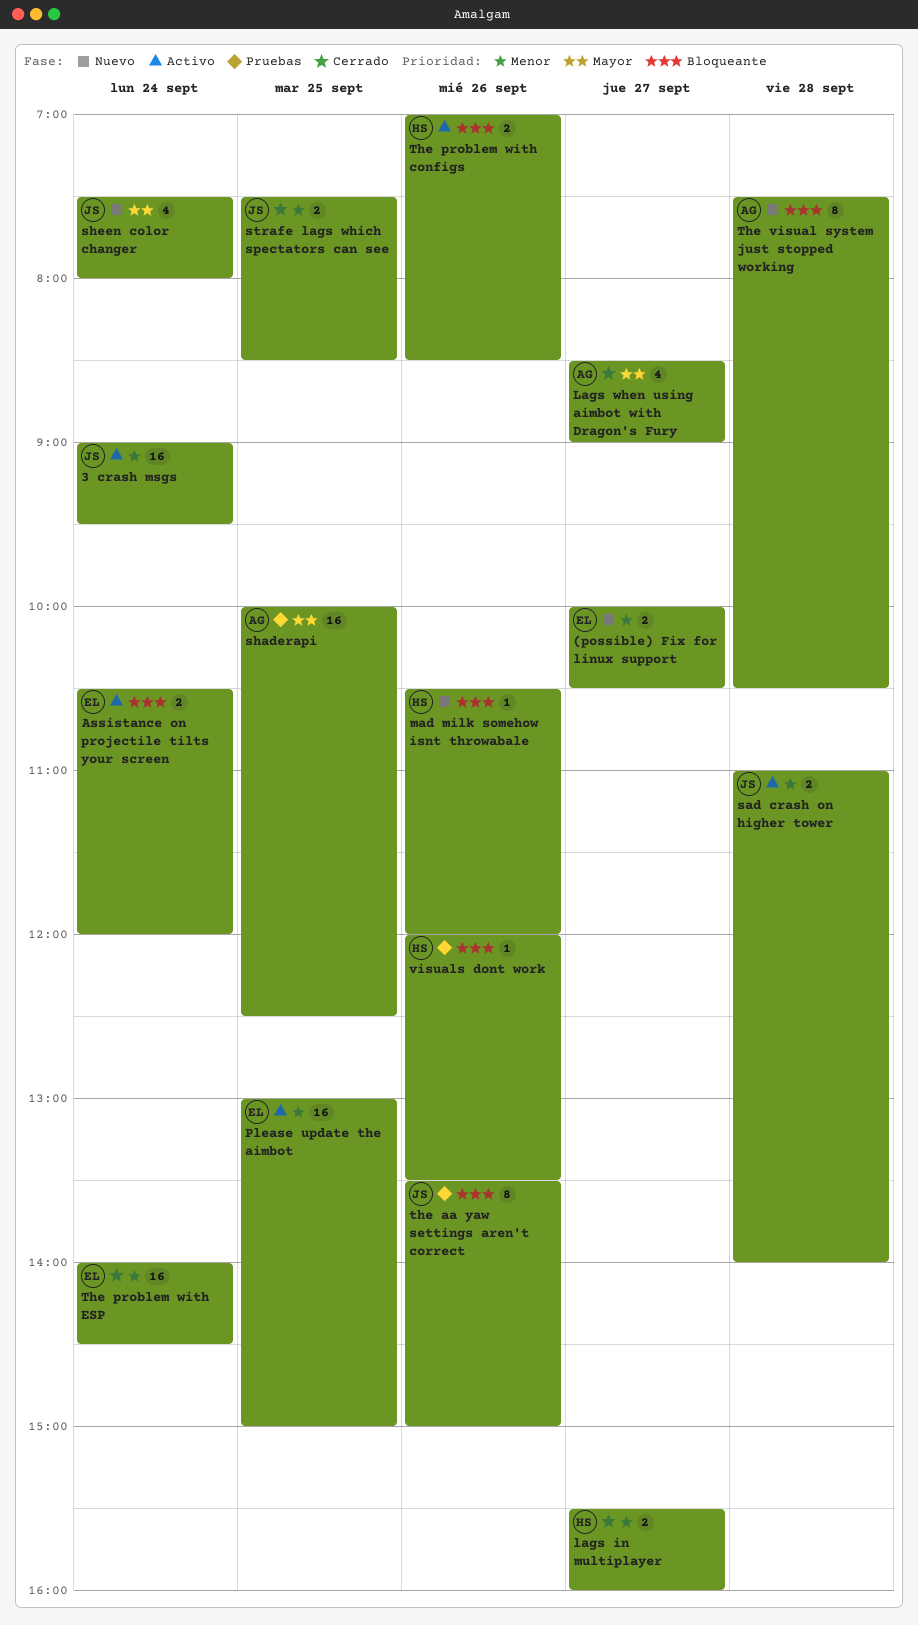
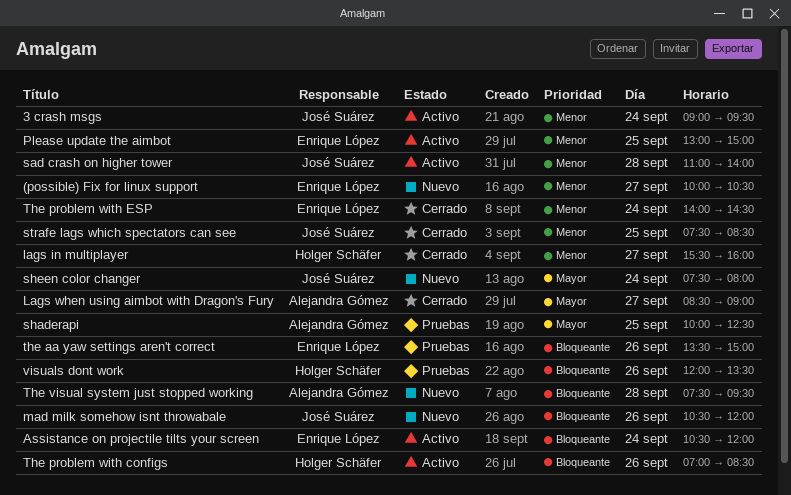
mad milk somehow isnt throwabale, owner: Holger Schäfer -> José Suárez
the aa yaw settings aren't correct, owner: José Suárez -> Enrique López
The visual system just stopped working, ends: 10:30 -> 09:30

